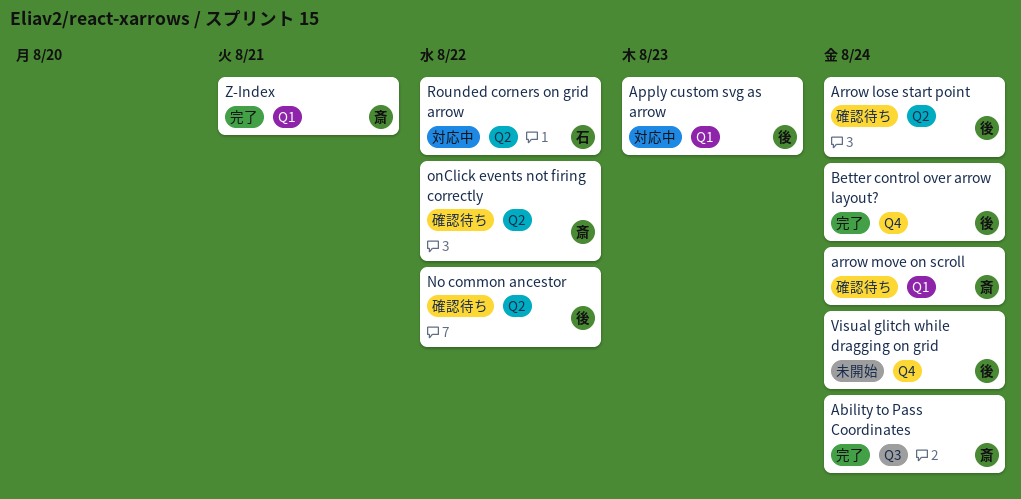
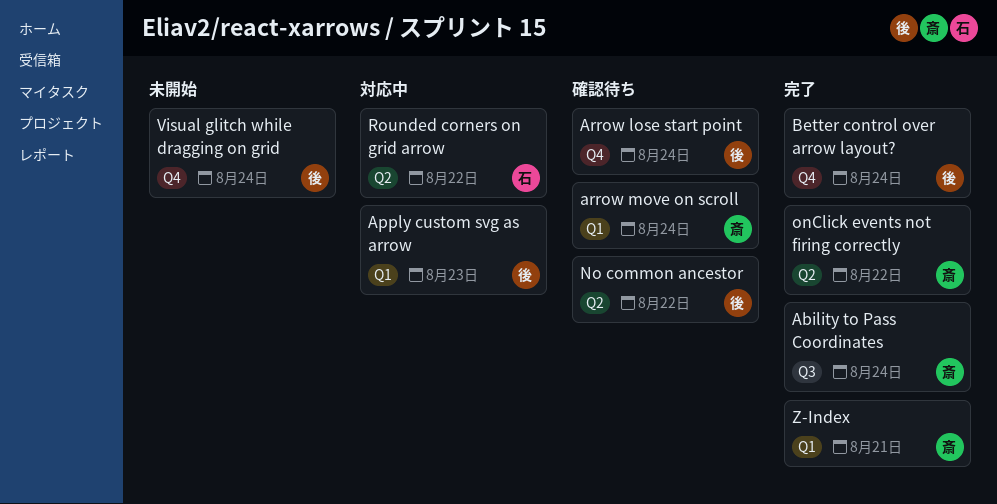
Arrow lose start point, label: Q2 -> Q4
onClick events not firing correctly, status: 確認待ち -> 完了

